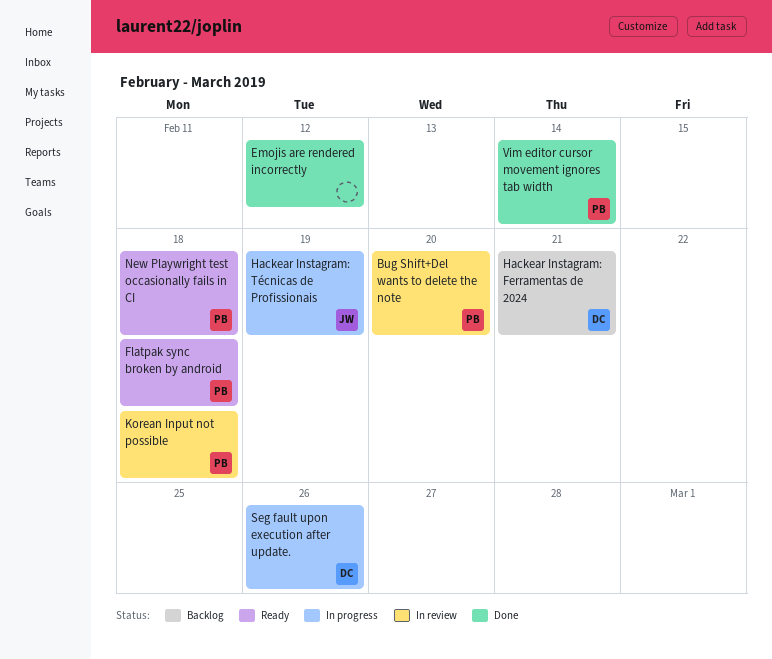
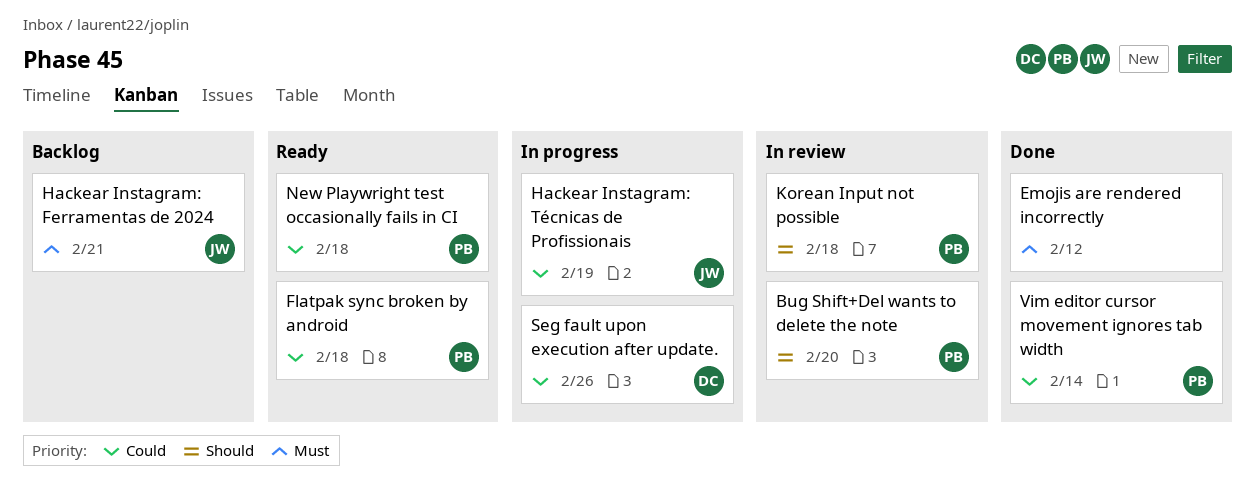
Hackear Instagram: Ferramentas de 2024, owner: DC -> JW

